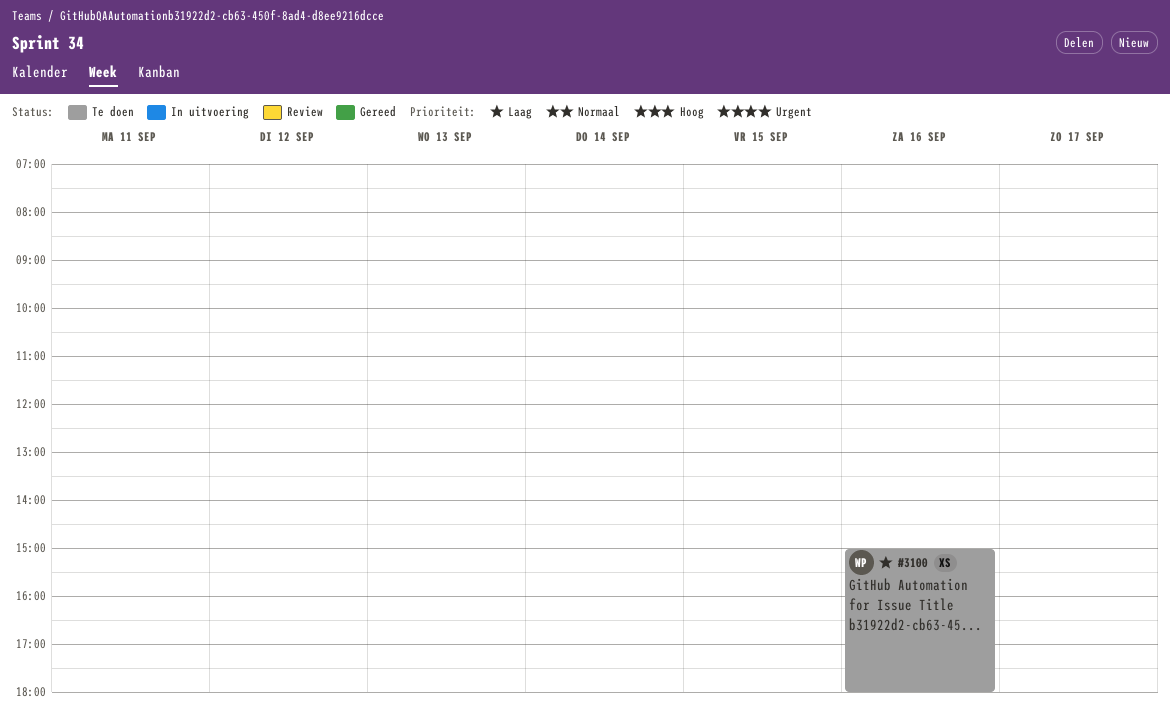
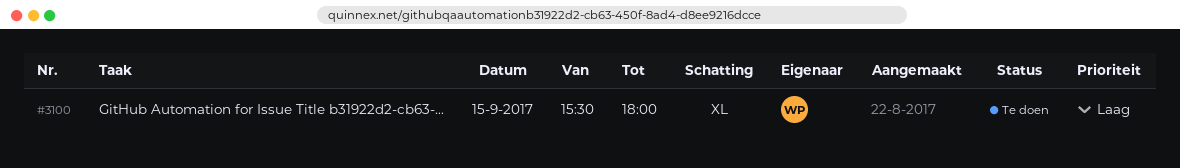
#3100, estimate: XS -> XL
#3100, day: Sep 16 -> Sep 15
#3100, begins: 15:00 -> 15:30

